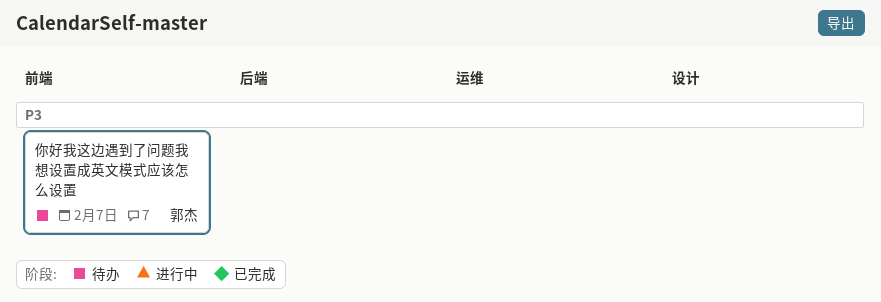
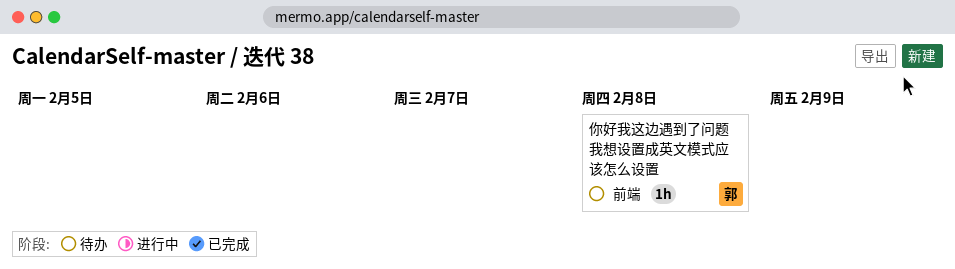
你好我这边遇到了问题我想设置成英文模式应该怎么设置, due: Feb 7 -> Feb 8

